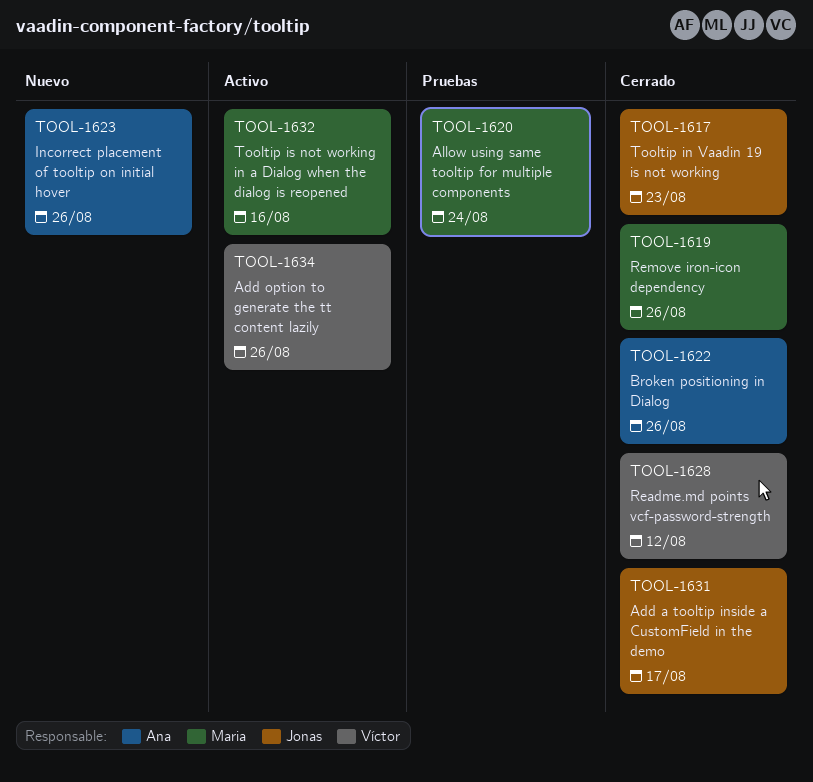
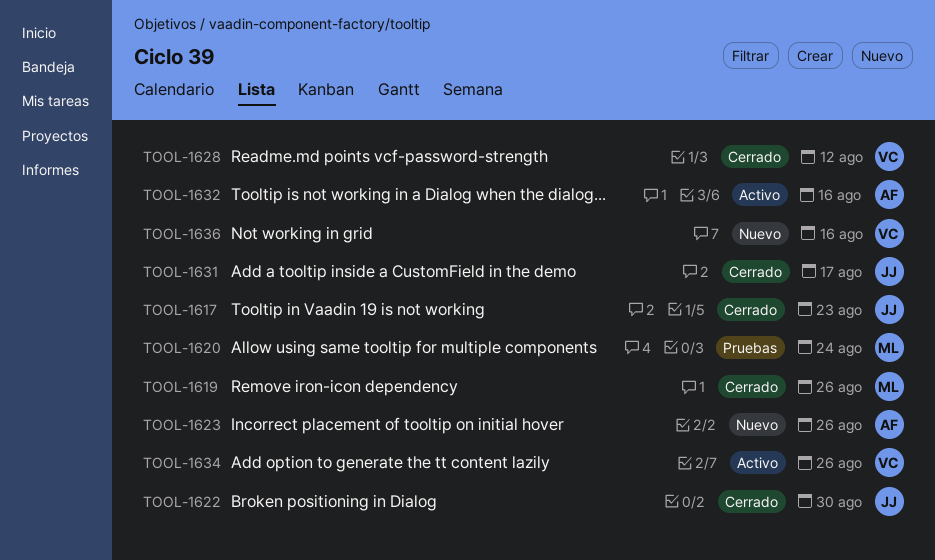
TOOL-1622, owner: Ana -> Jonas
TOOL-1622, due: Aug 26 -> Aug 30
TOOL-1632, owner: Maria -> Ana
TOOL-1636: none -> present

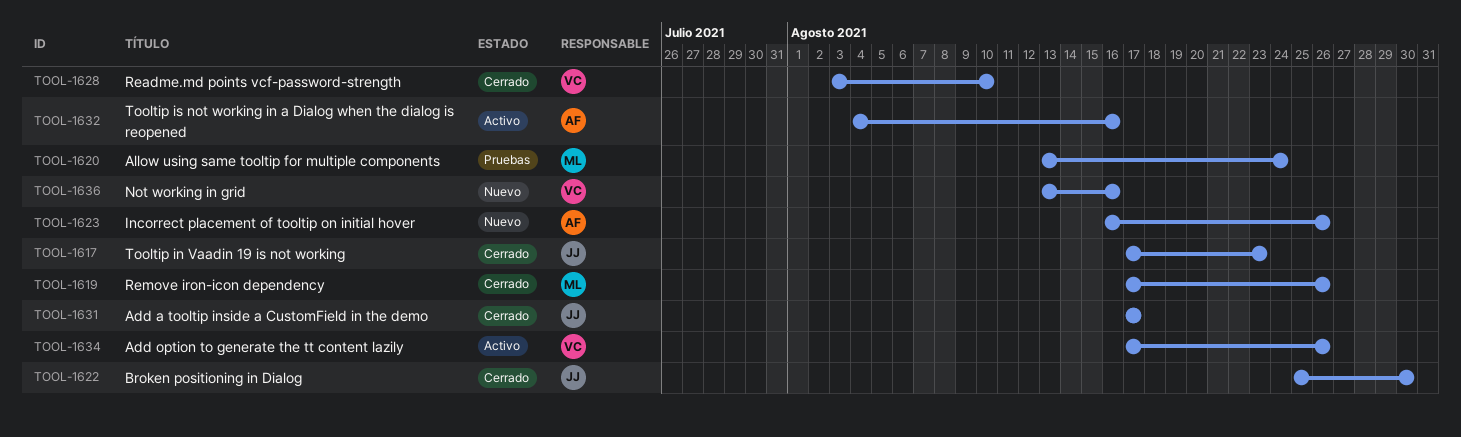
TOOL-1628, due: Aug 12 -> Aug 10

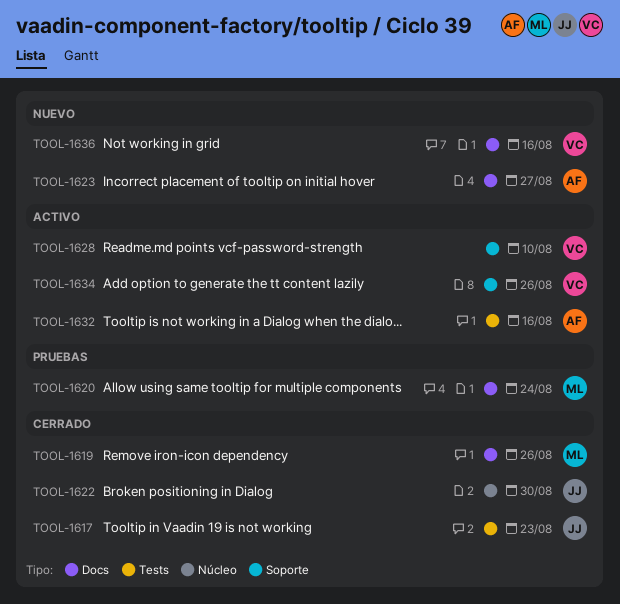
TOOL-1623, due: Aug 26 -> Aug 27
TOOL-1628, status: Cerrado -> Activo
TOOL-1631: present -> none

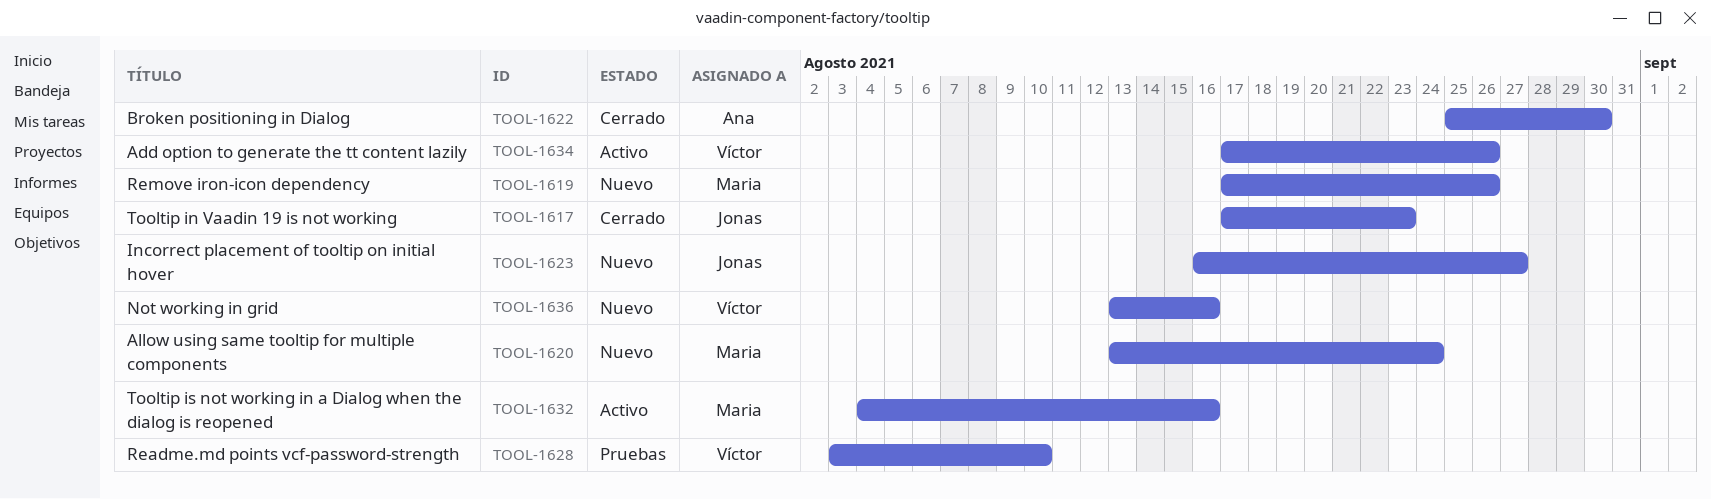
TOOL-1619, status: Cerrado -> Nuevo
TOOL-1620, status: Pruebas -> Nuevo
TOOL-1622, owner: Jonas -> Ana
TOOL-1623, owner: Ana -> Jonas
TOOL-1628, status: Activo -> Pruebas
TOOL-1632, owner: Ana -> Maria

